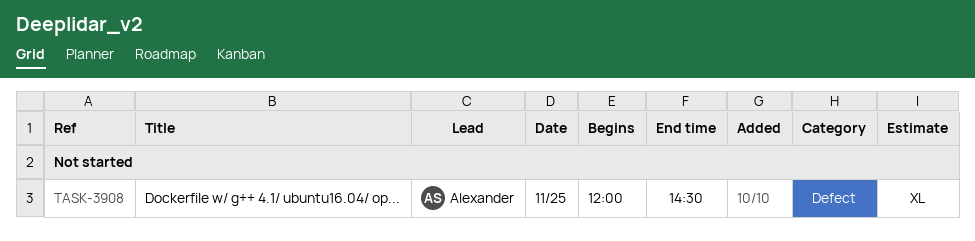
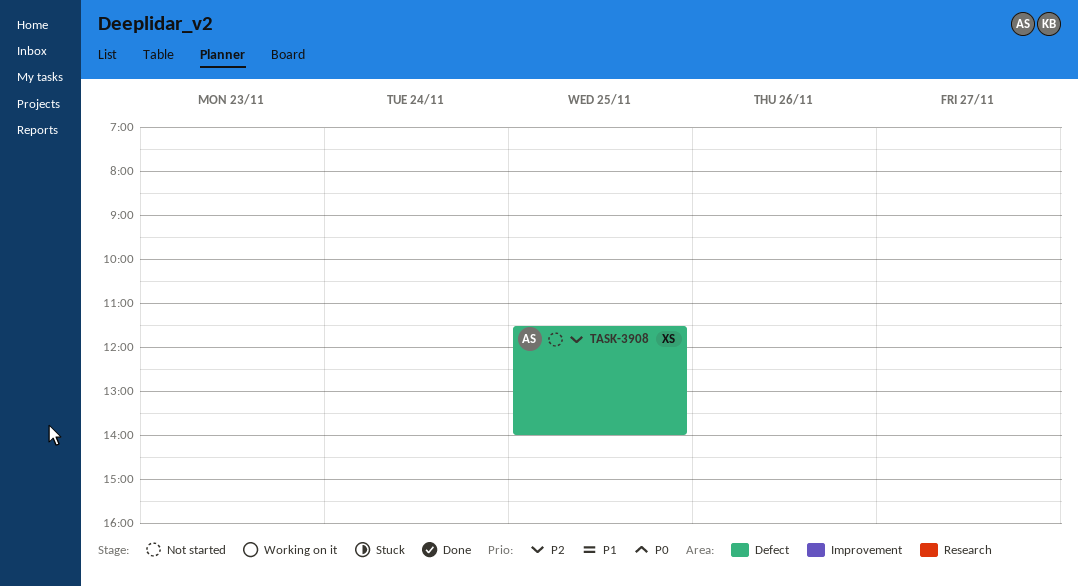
TASK-3908, estimate: XL -> XS
TASK-3908, begins: 12:00 -> 11:30
TASK-3908, ends: 14:30 -> 14:00

